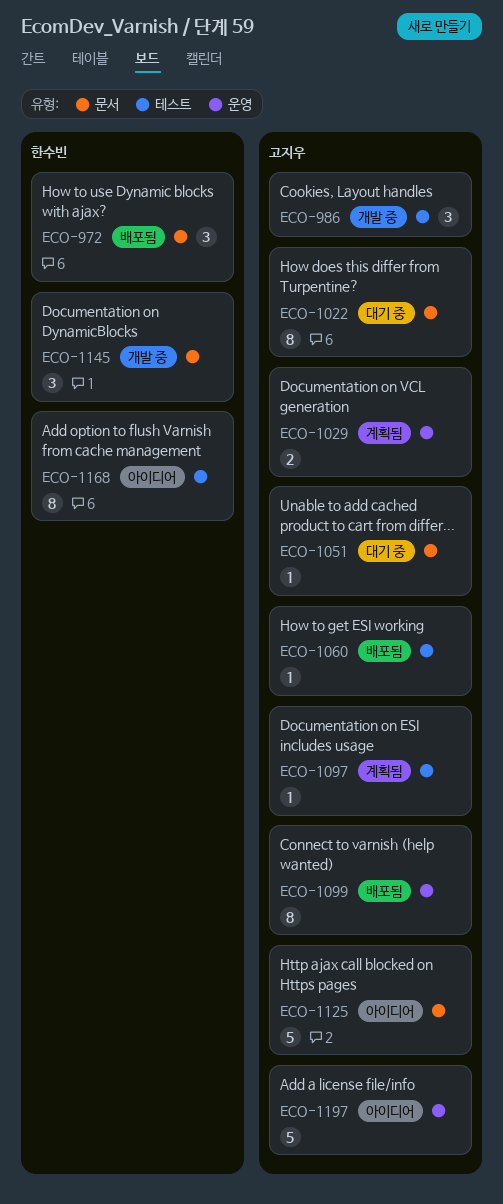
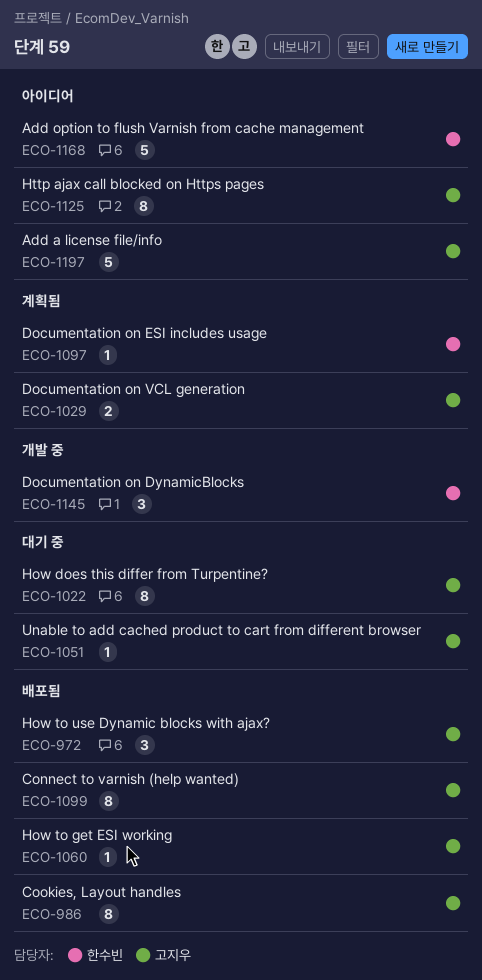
ECO-972, owner: 한수빈 -> 고지우
ECO-986, status: 개발 중 -> 배포됨
ECO-986, estimate: 3 -> 8
ECO-1097, owner: 고지우 -> 한수빈
ECO-1125, estimate: 5 -> 8
ECO-1168, estimate: 8 -> 5

